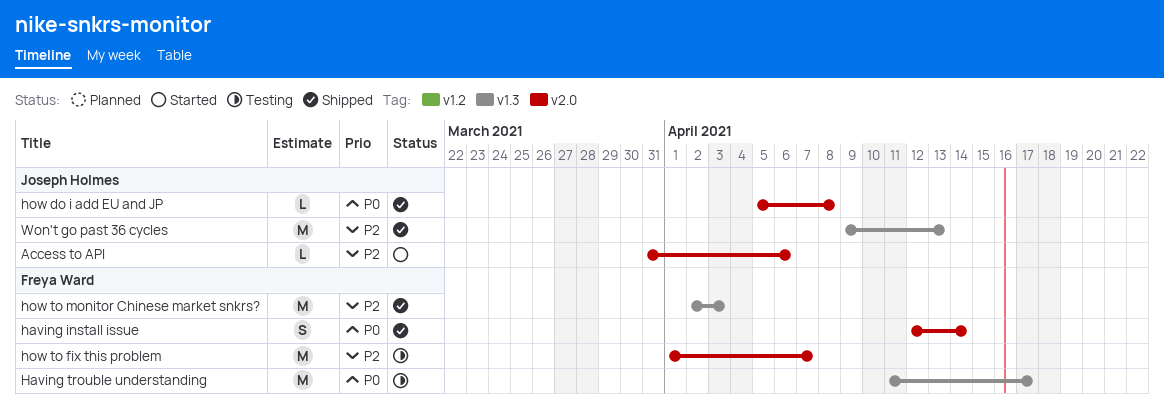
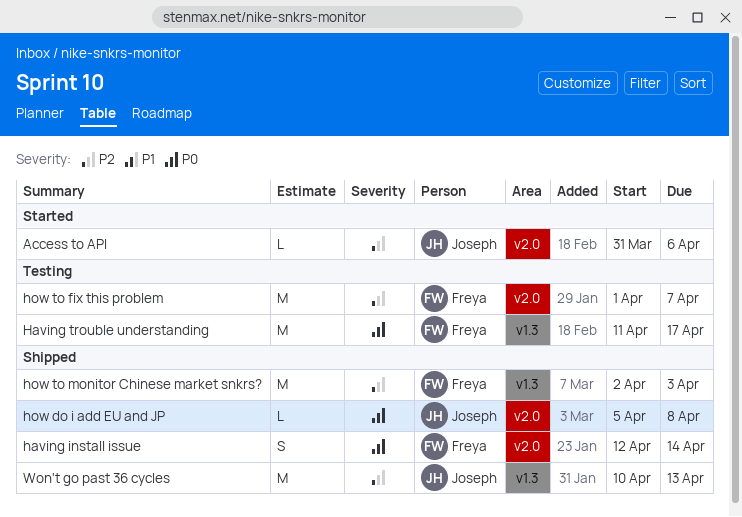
Won't go past 36 cycles, start: Apr 9 -> Apr 10

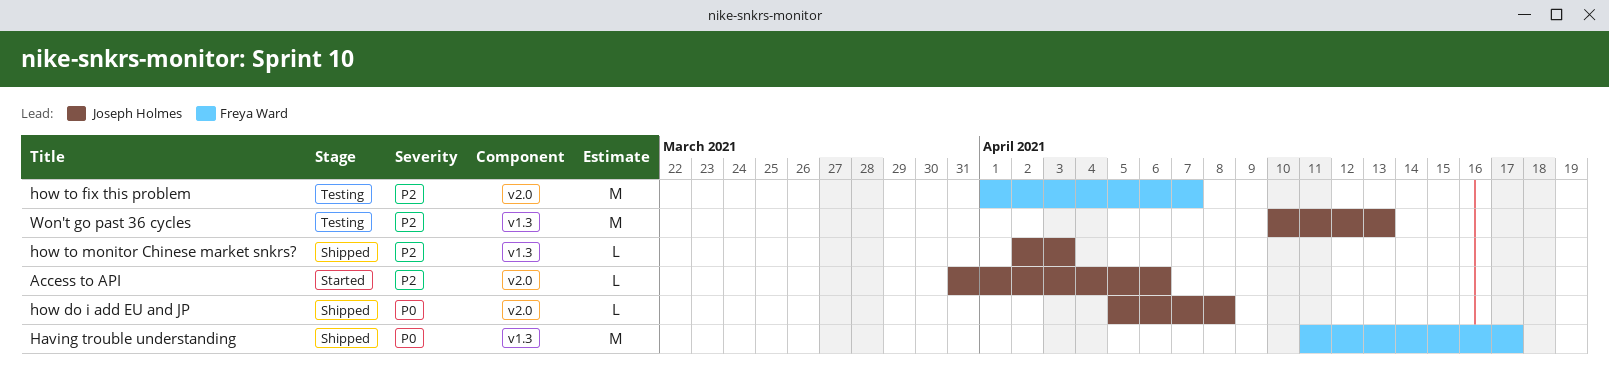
having install issue: present -> none
Having trouble understanding, status: Testing -> Shipped
how to monitor Chinese market snkrs?, owner: Freya Ward -> Joseph Holmes
how to monitor Chinese market snkrs?, estimate: M -> L
Won't go past 36 cycles, status: Shipped -> Testing

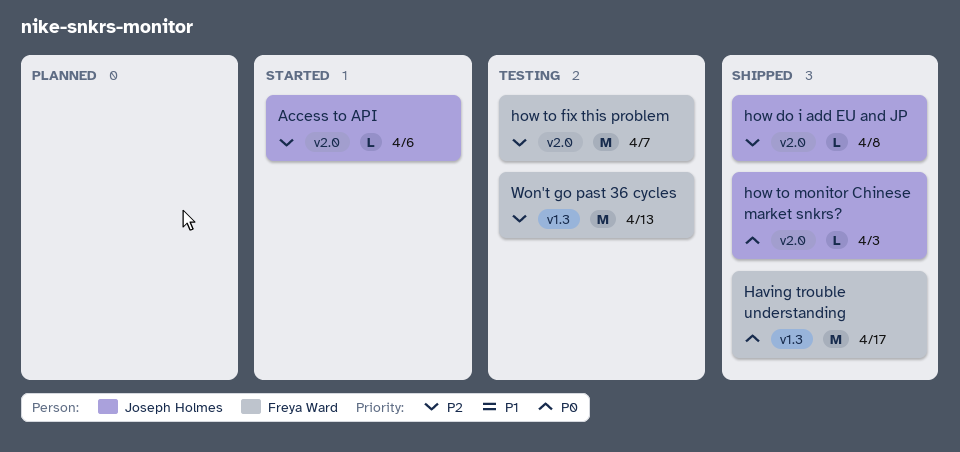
how do i add EU and JP, priority: P0 -> P2
how to monitor Chinese market snkrs?, priority: P2 -> P0
how to monitor Chinese market snkrs?, label: v1.3 -> v2.0
Won't go past 36 cycles, owner: Joseph Holmes -> Freya Ward

